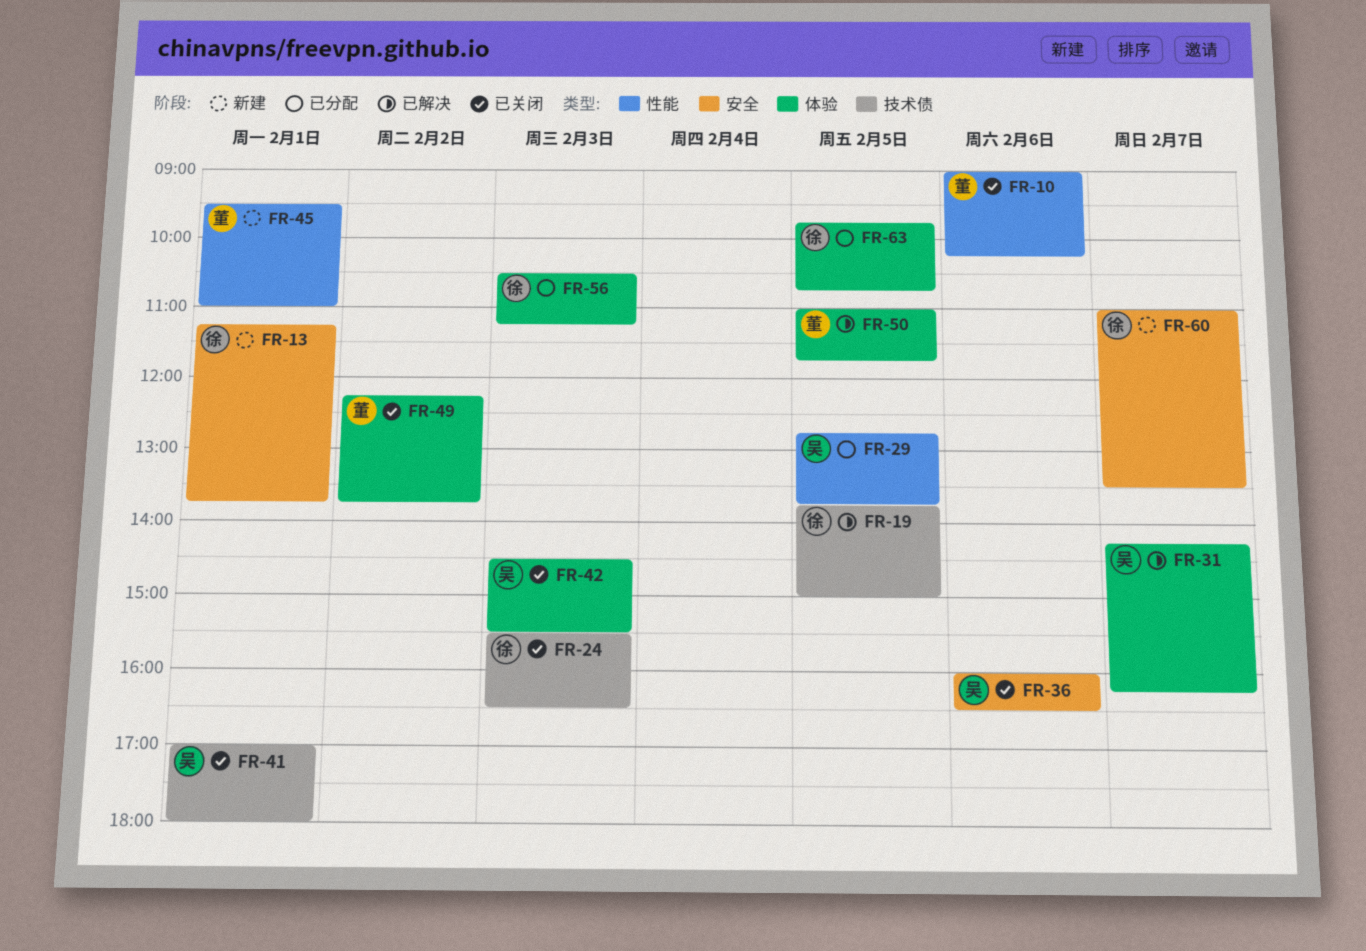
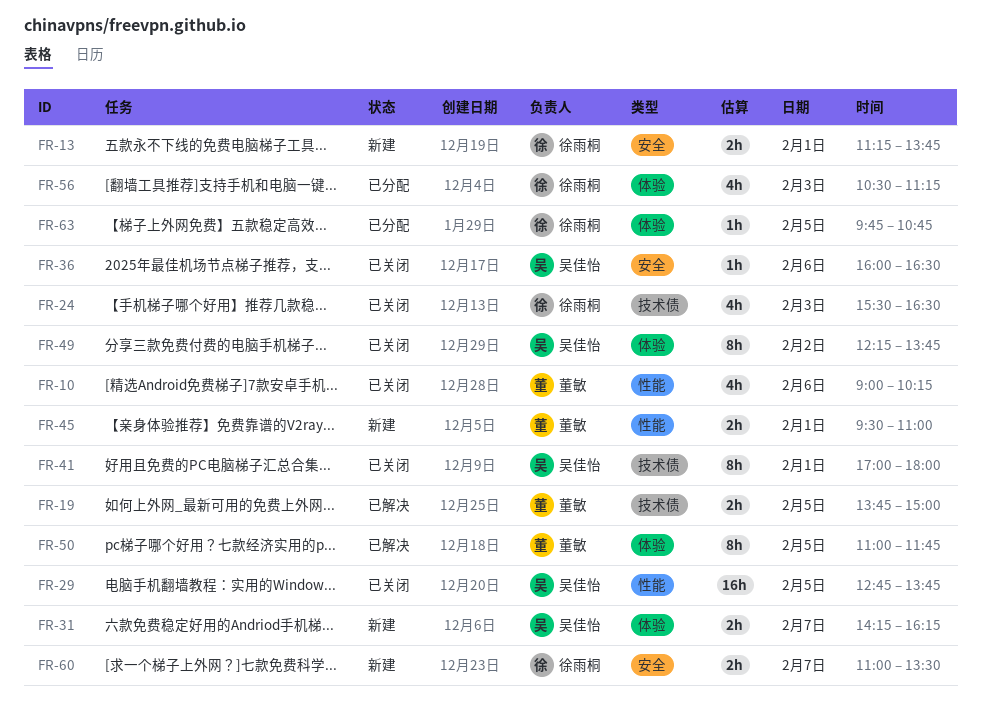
FR-19, owner: 徐雨桐 -> 董敏
FR-29, status: 已分配 -> 已关闭
FR-31, status: 已解决 -> 新建
FR-42: present -> none
FR-49, owner: 董敏 -> 吴佳怡

